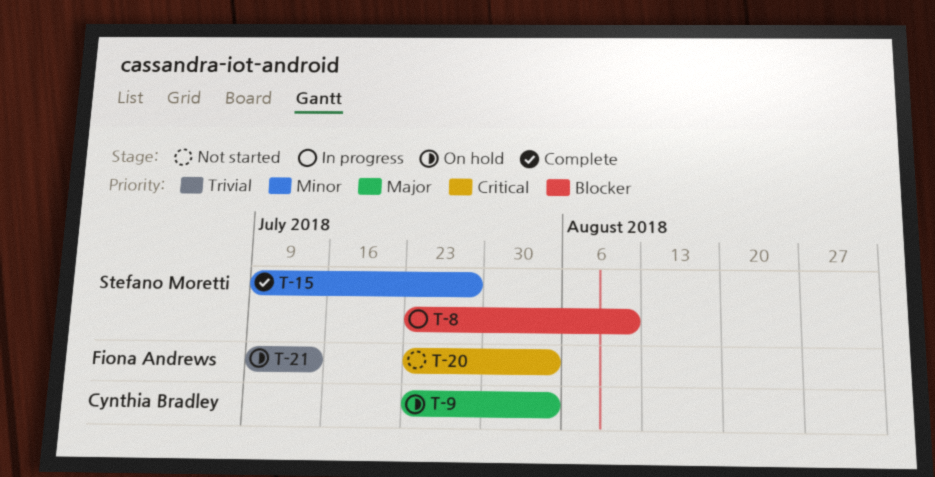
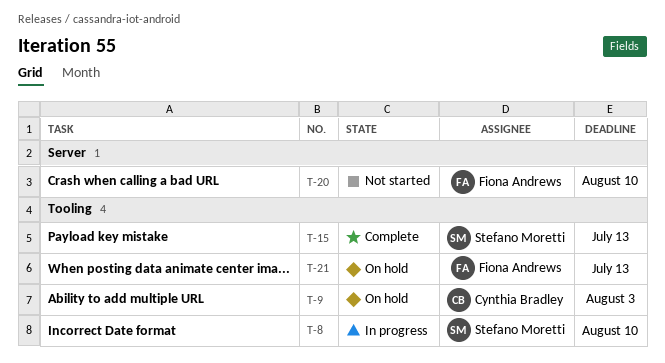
T-15, due: Jul 27 -> Jul 13
T-20, due: Aug 3 -> Aug 10

